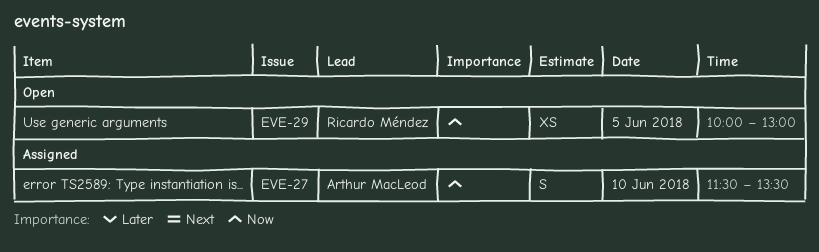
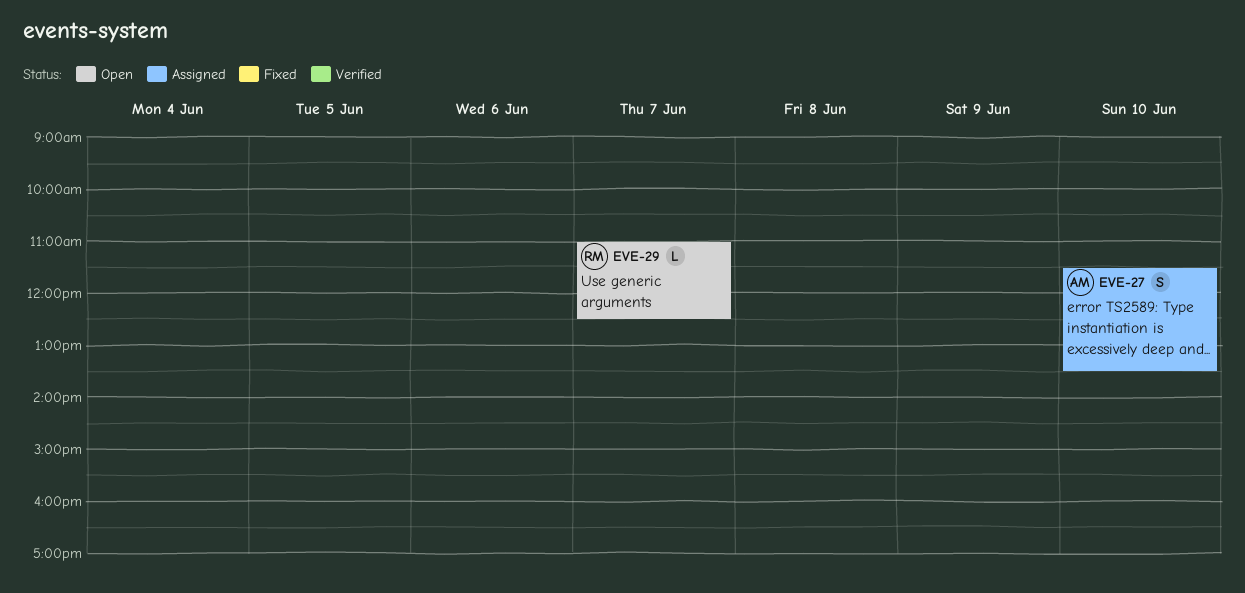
EVE-29, estimate: XS -> L
EVE-29, day: Jun 5 -> Jun 7
EVE-29, begins: 10:00 -> 11:00
EVE-29, ends: 13:00 -> 12:30

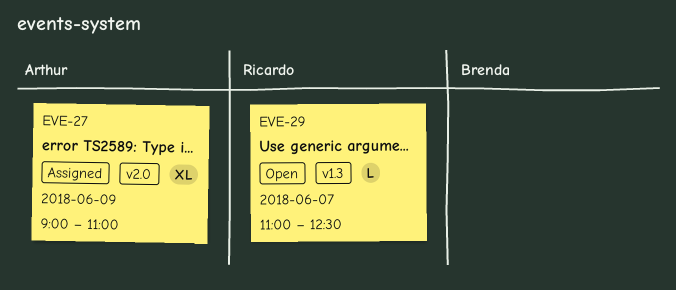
EVE-27, estimate: S -> XL
EVE-27, day: Jun 10 -> Jun 9
EVE-27, begins: 11:30 -> 09:00
EVE-27, ends: 13:30 -> 11:00

